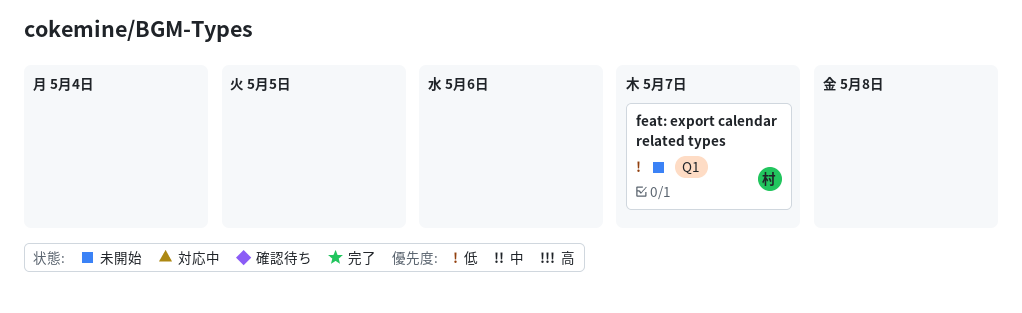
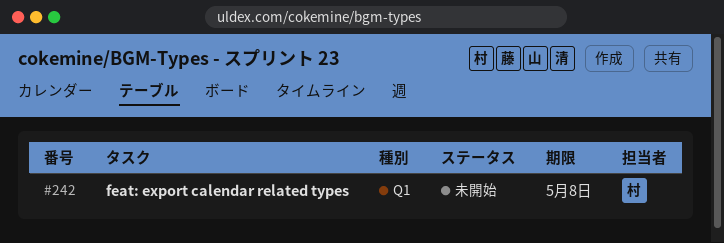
feat: export calendar related types, due: May 7 -> May 8

